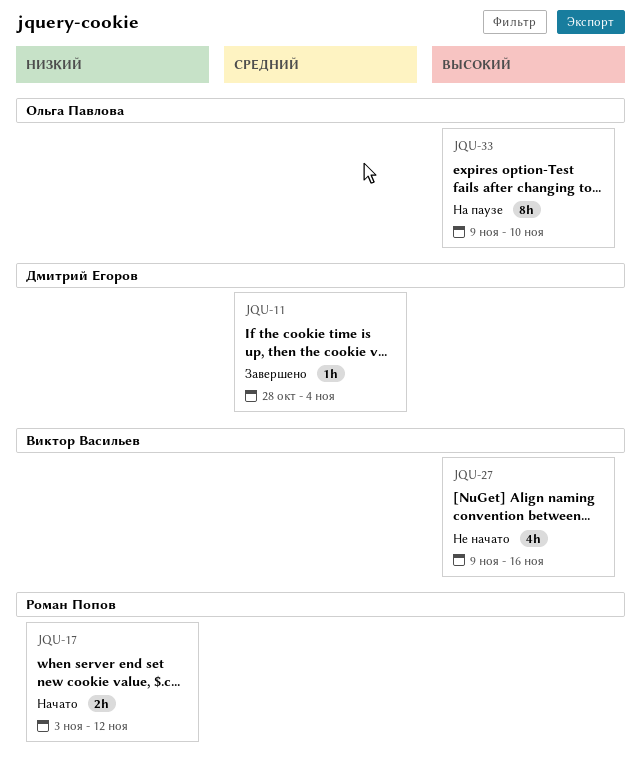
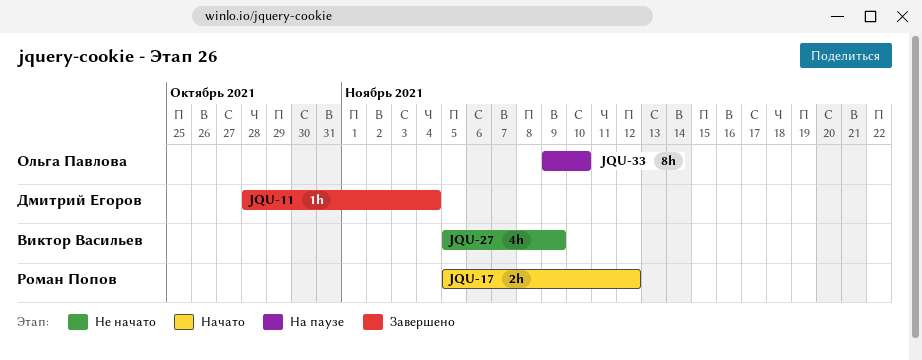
JQU-17, start: Nov 3 -> Nov 5
JQU-27, start: Nov 9 -> Nov 5
JQU-27, due: Nov 16 -> Nov 9

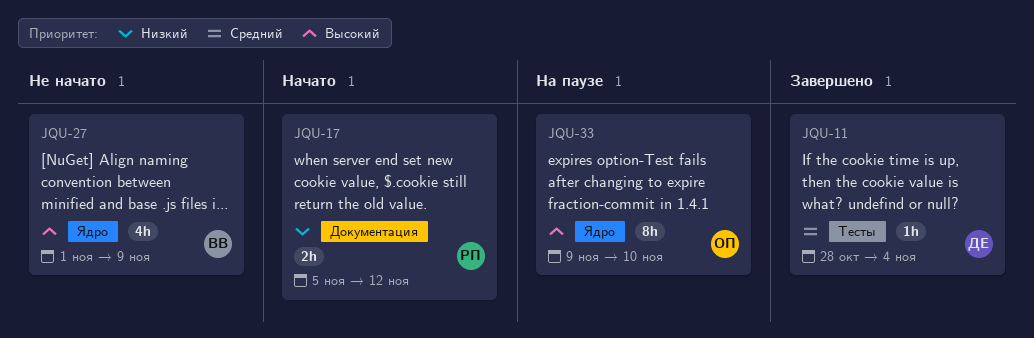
JQU-27, start: Nov 5 -> Nov 1

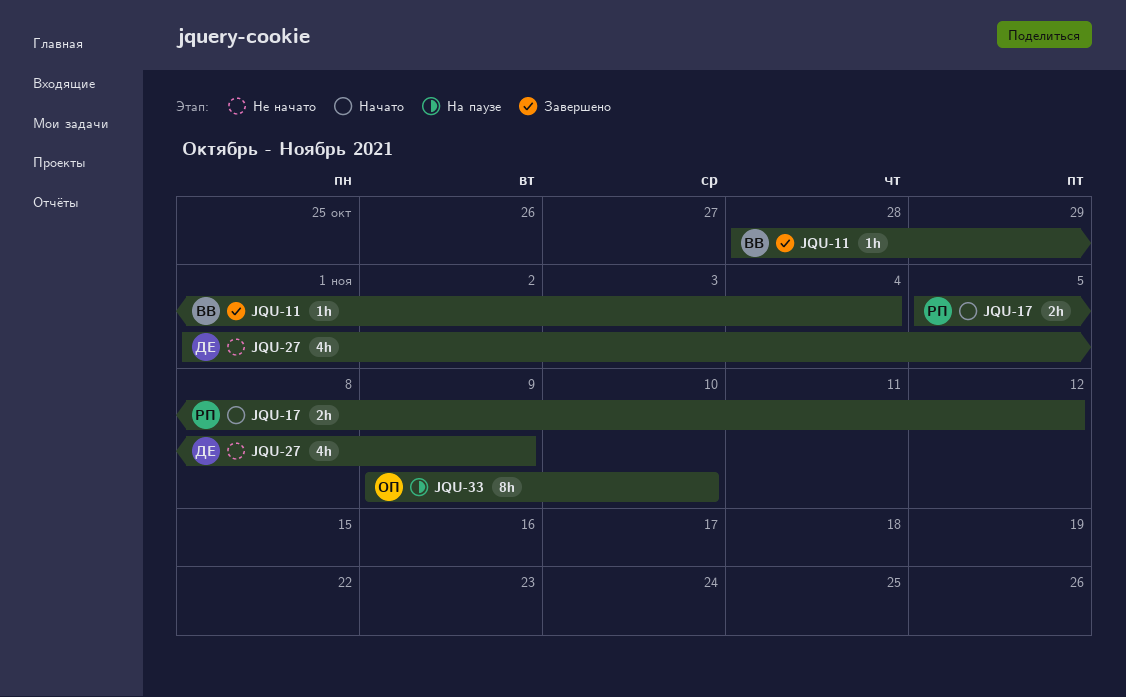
JQU-11, owner: ДЕ -> ВВ
JQU-27, owner: ВВ -> ДЕ

